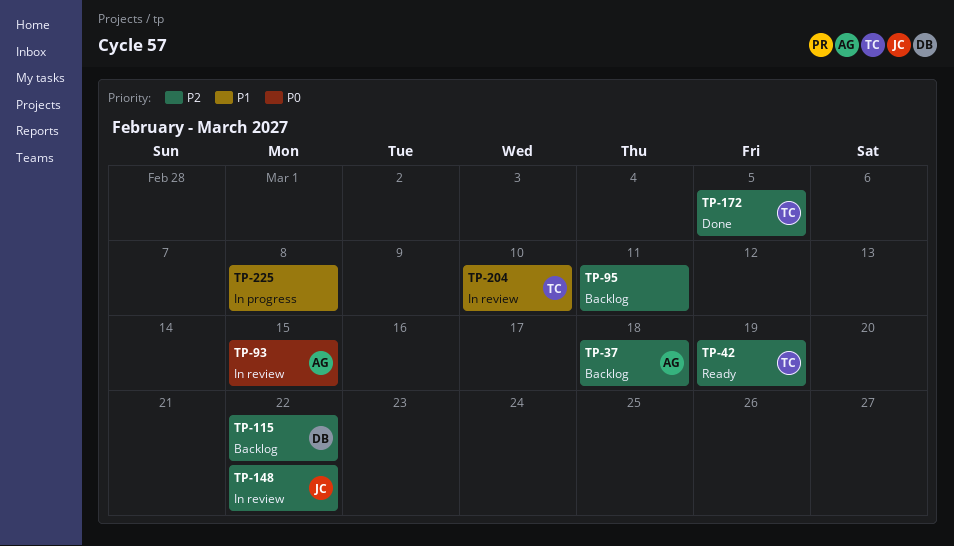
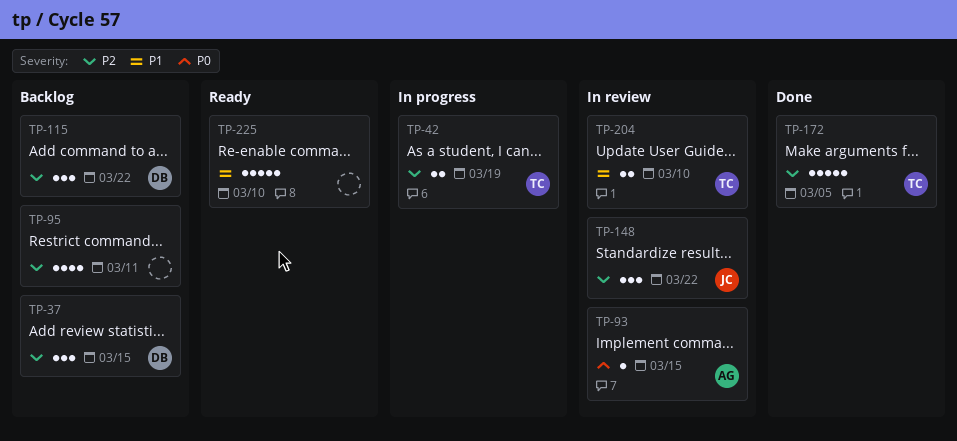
TP-37, owner: AG -> DB
TP-37, due: Mar 18 -> Mar 15
TP-42, status: Ready -> In progress
TP-225, status: In progress -> Ready
TP-225, due: Mar 8 -> Mar 10

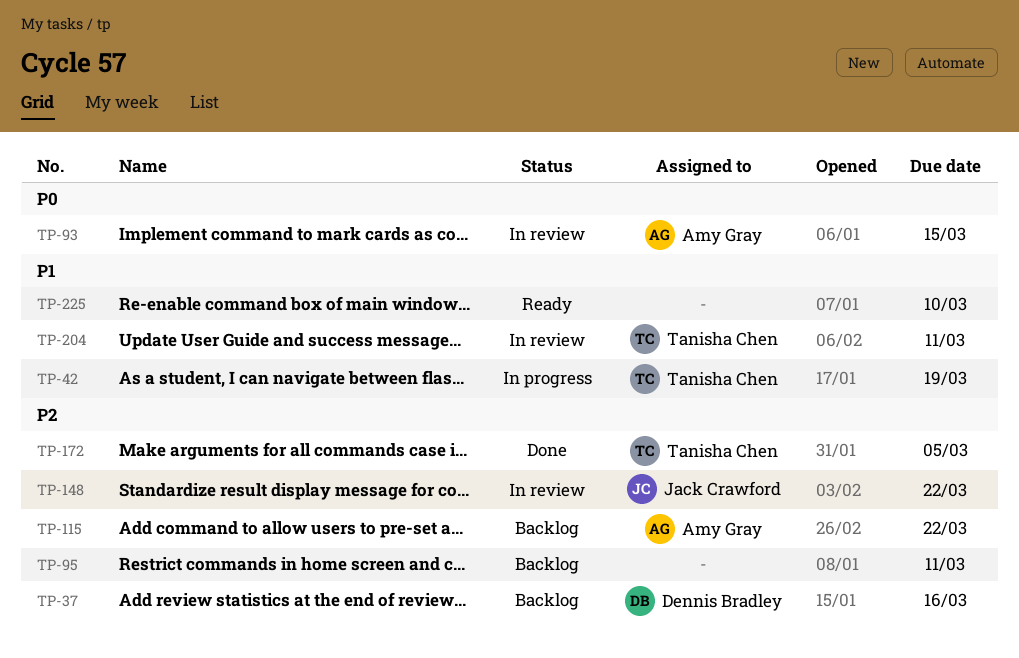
TP-37, due: Mar 15 -> Mar 16
TP-42, priority: P2 -> P1
TP-115, owner: Dennis Bradley -> Amy Gray
TP-204, due: Mar 10 -> Mar 11

